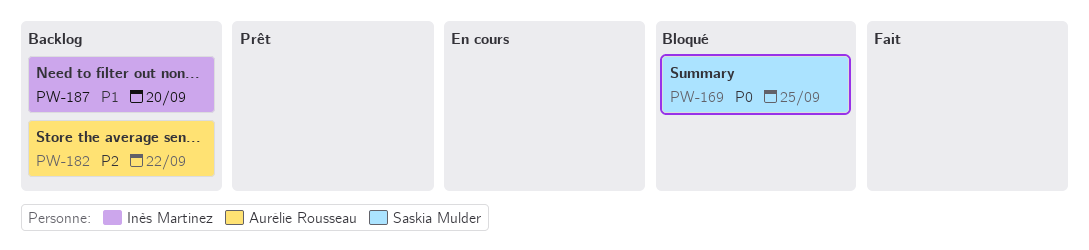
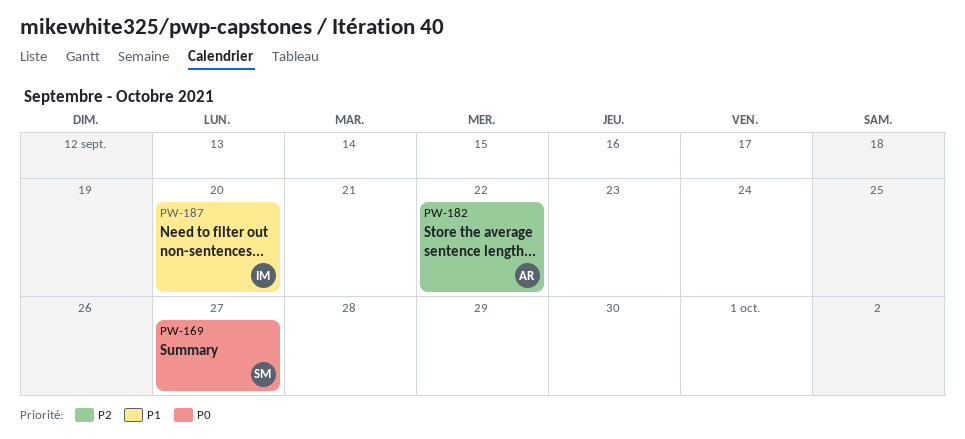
PW-169, due: Sep 25 -> Sep 27

